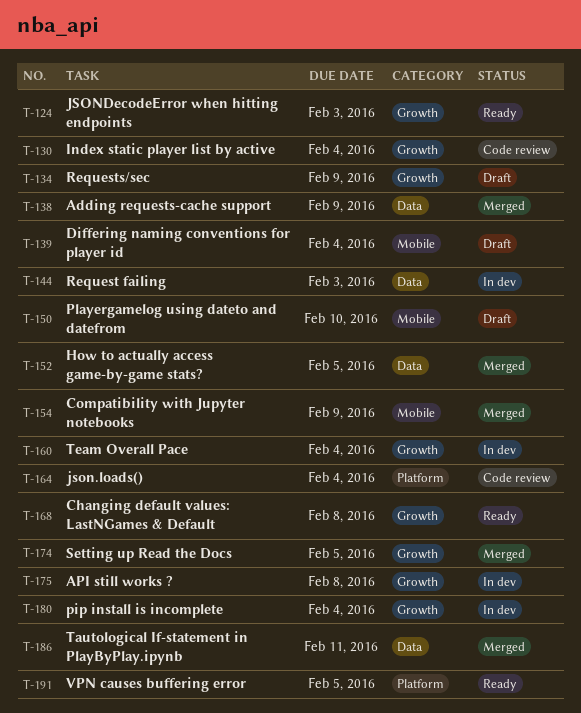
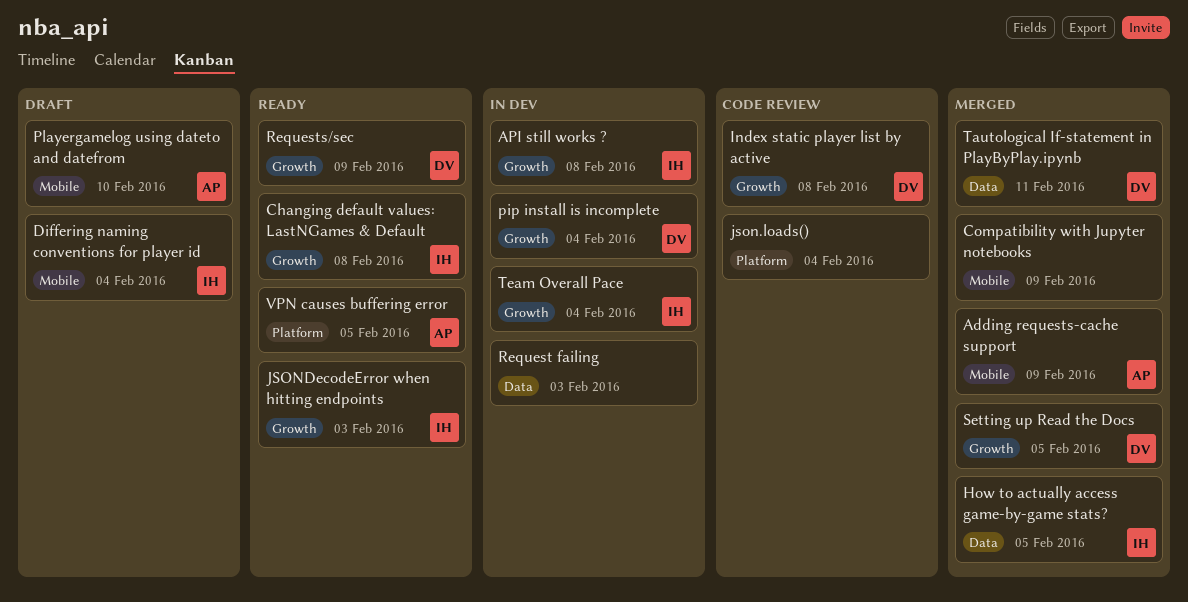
Adding requests-cache support, label: Data -> Mobile
Index static player list by active, due: Feb 4 -> Feb 8
Requests/sec, status: Draft -> Ready

